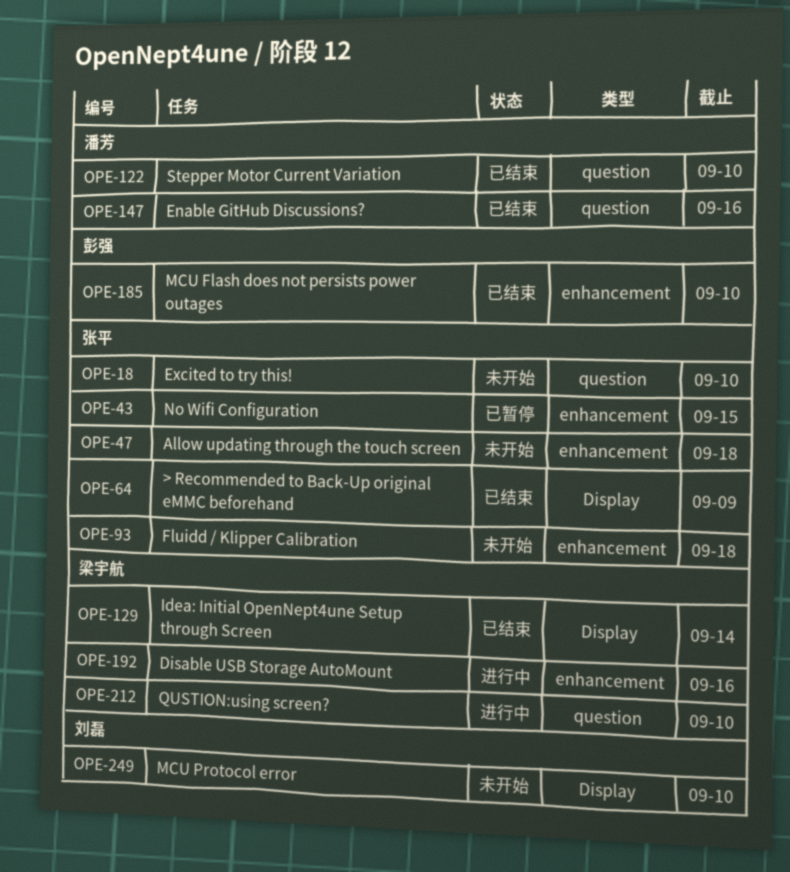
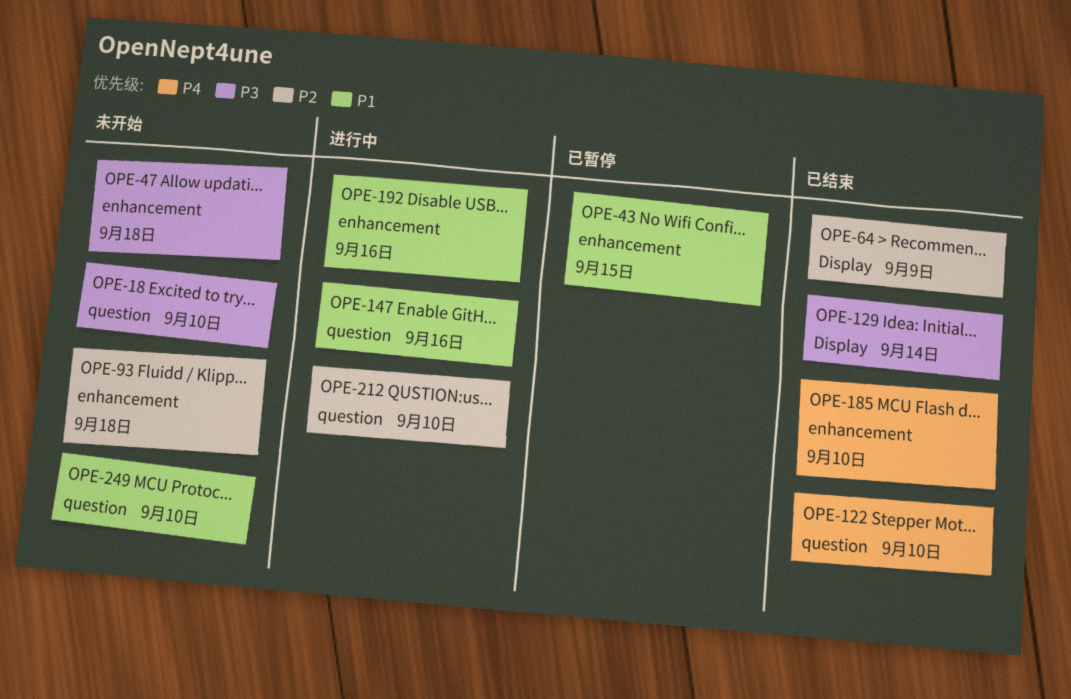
OPE-147, status: 已结束 -> 进行中
OPE-249, label: Display -> question

